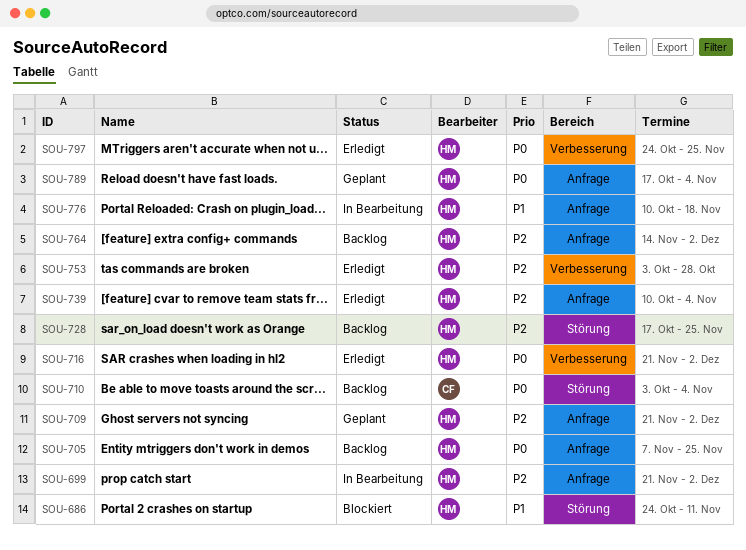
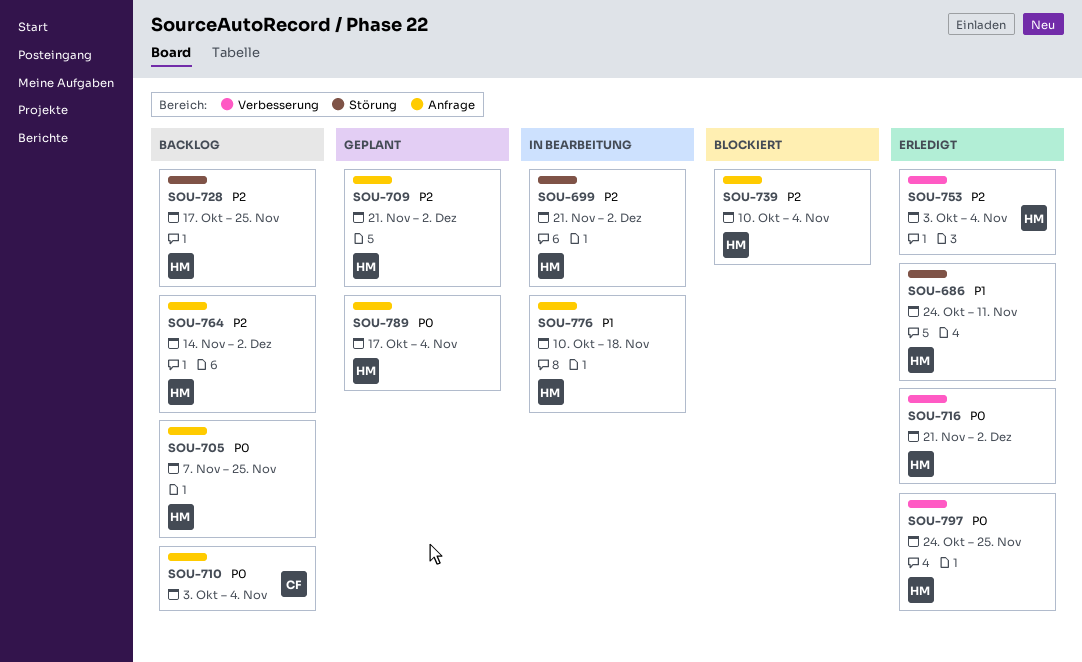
SOU-686, status: Blockiert -> Erledigt
SOU-699, label: Anfrage -> Störung
SOU-710, label: Störung -> Anfrage
SOU-739, status: Erledigt -> Blockiert
SOU-753, due: Oct 28 -> Nov 4

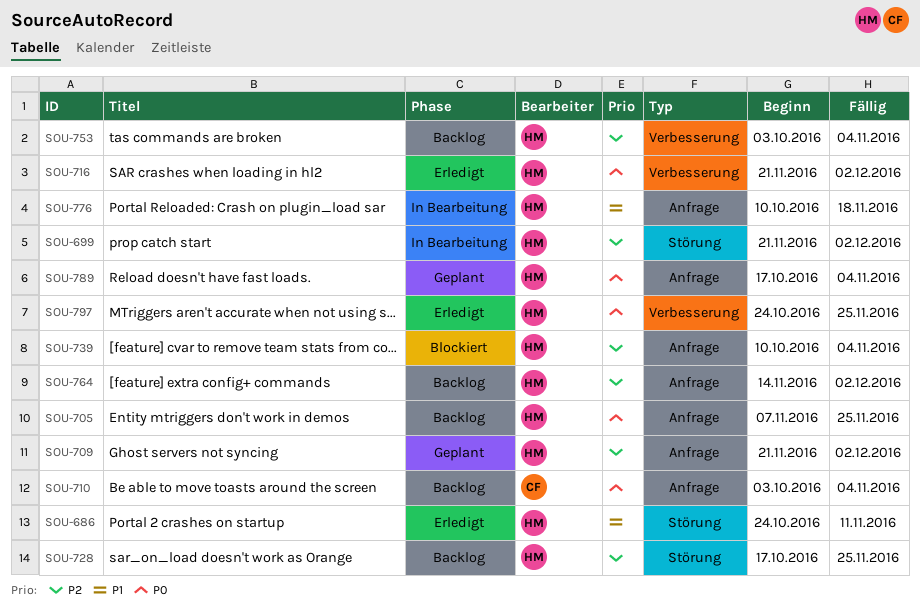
SOU-753, status: Erledigt -> Backlog

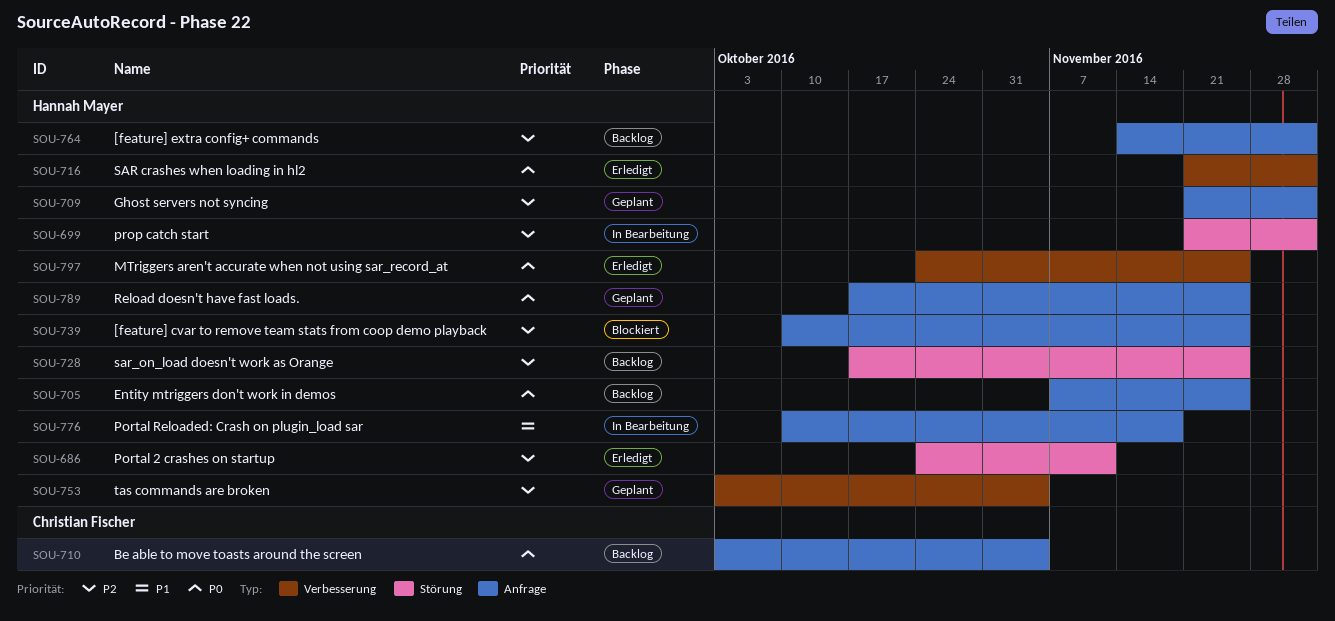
SOU-686, priority: P1 -> P2
SOU-739, due: Nov 4 -> Nov 25
SOU-753, status: Backlog -> Geplant
SOU-789, due: Nov 4 -> Nov 25

